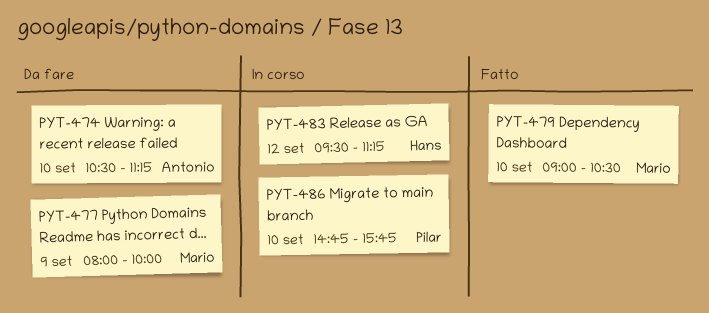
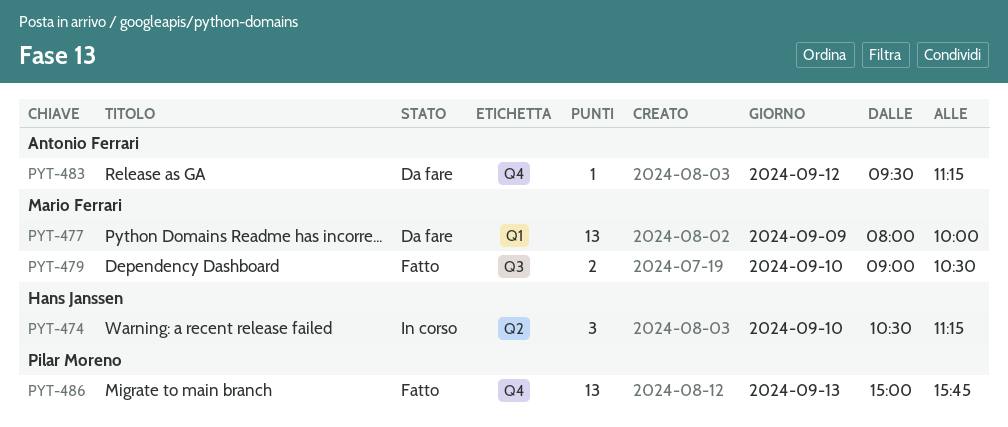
PYT-474, status: Da fare -> In corso
PYT-474, owner: Antonio Ferrari -> Hans Janssen
PYT-483, status: In corso -> Da fare
PYT-483, owner: Hans Janssen -> Antonio Ferrari
PYT-486, status: In corso -> Fatto
PYT-486, day: Sep 10 -> Sep 13
PYT-486, begins: 14:45 -> 15:00

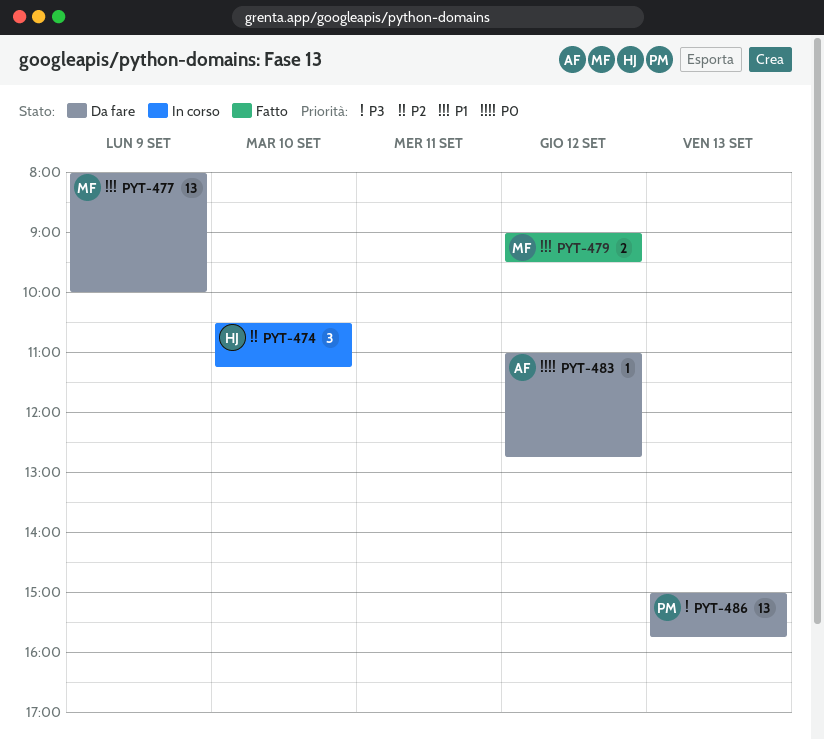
PYT-479, day: Sep 10 -> Sep 12
PYT-479, ends: 10:30 -> 09:30
PYT-483, begins: 09:30 -> 11:00
PYT-483, ends: 11:15 -> 12:45
PYT-486, status: Fatto -> Da fare

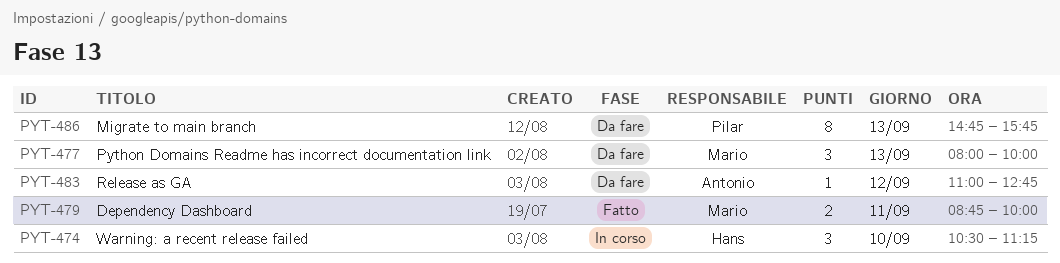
PYT-477, estimate: 13 -> 3
PYT-477, day: Sep 9 -> Sep 13
PYT-479, day: Sep 12 -> Sep 11
PYT-479, begins: 09:00 -> 08:45
PYT-479, ends: 09:30 -> 10:00
PYT-486, estimate: 13 -> 8
PYT-486, begins: 15:00 -> 14:45

